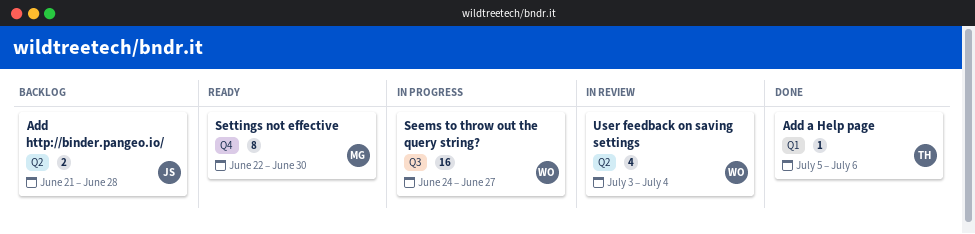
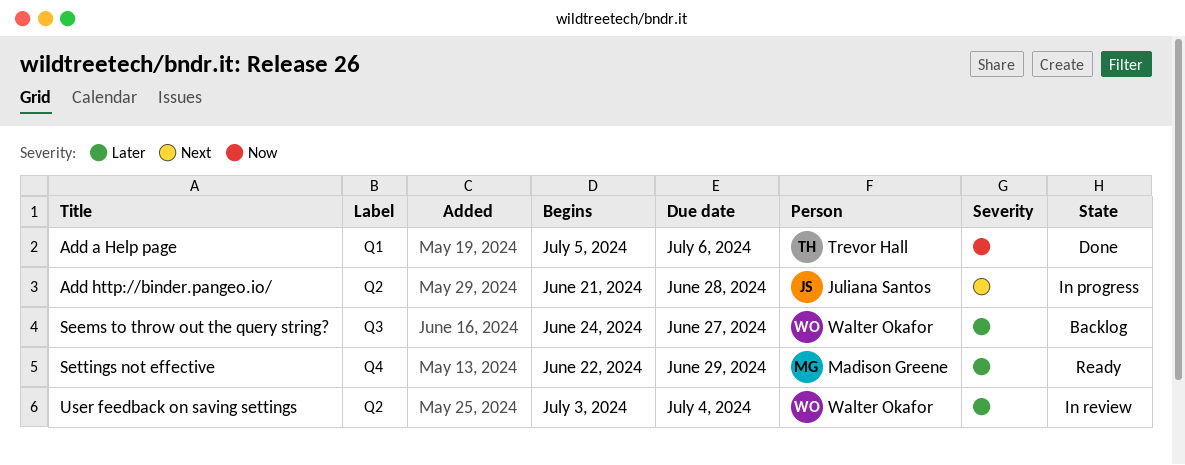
Add http://binder.pangeo.io/, status: Backlog -> In progress
Seems to throw out the query string?, status: In progress -> Backlog
Settings not effective, due: Jun 30 -> Jun 29

